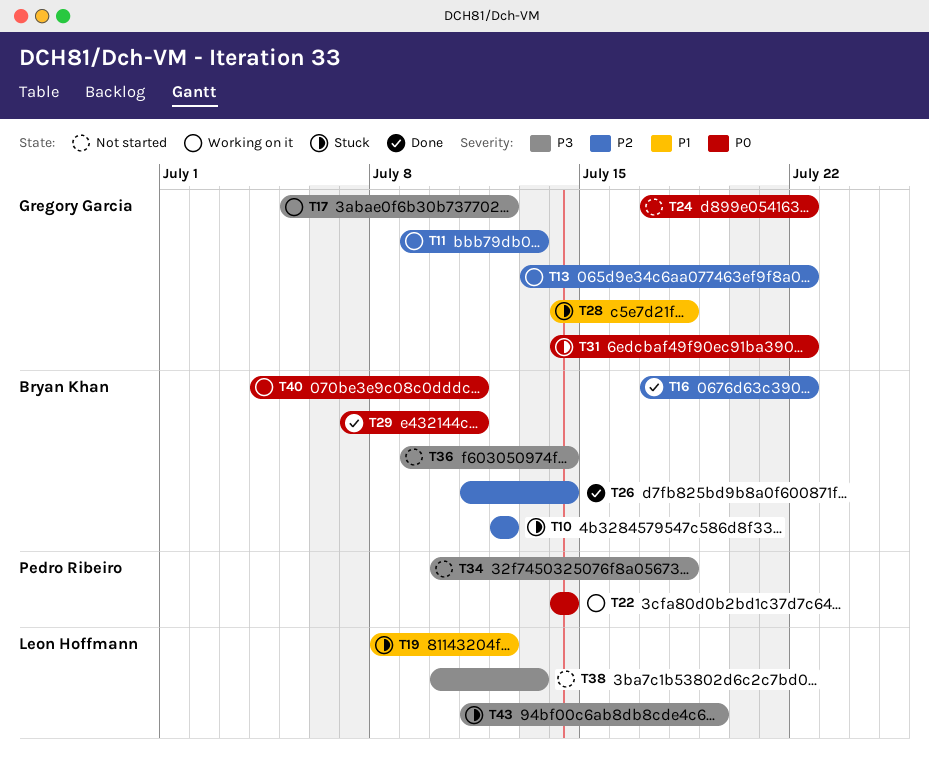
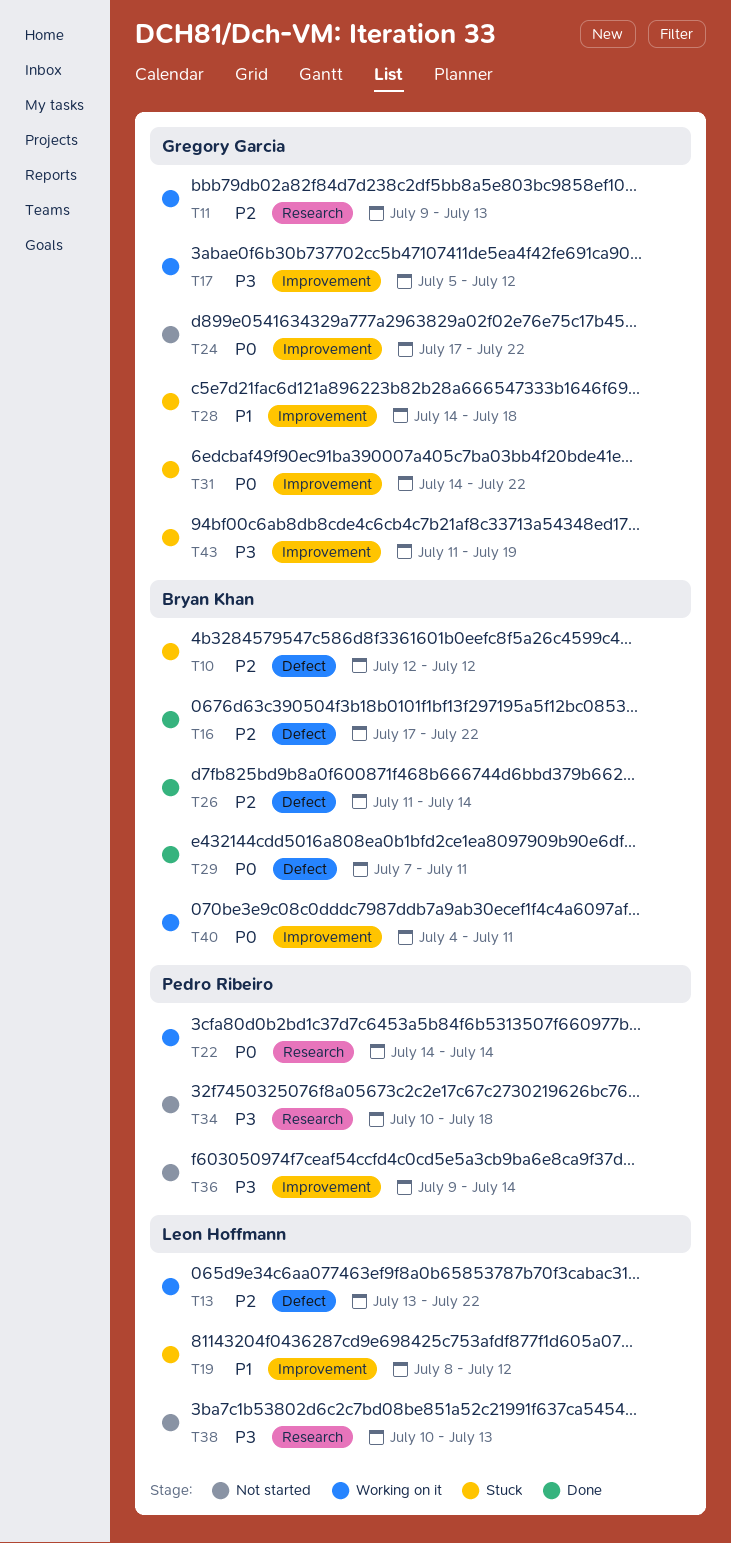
T13, owner: Gregory Garcia -> Leon Hoffmann
T36, owner: Bryan Khan -> Pedro Ribeiro
T43, owner: Leon Hoffmann -> Gregory Garcia

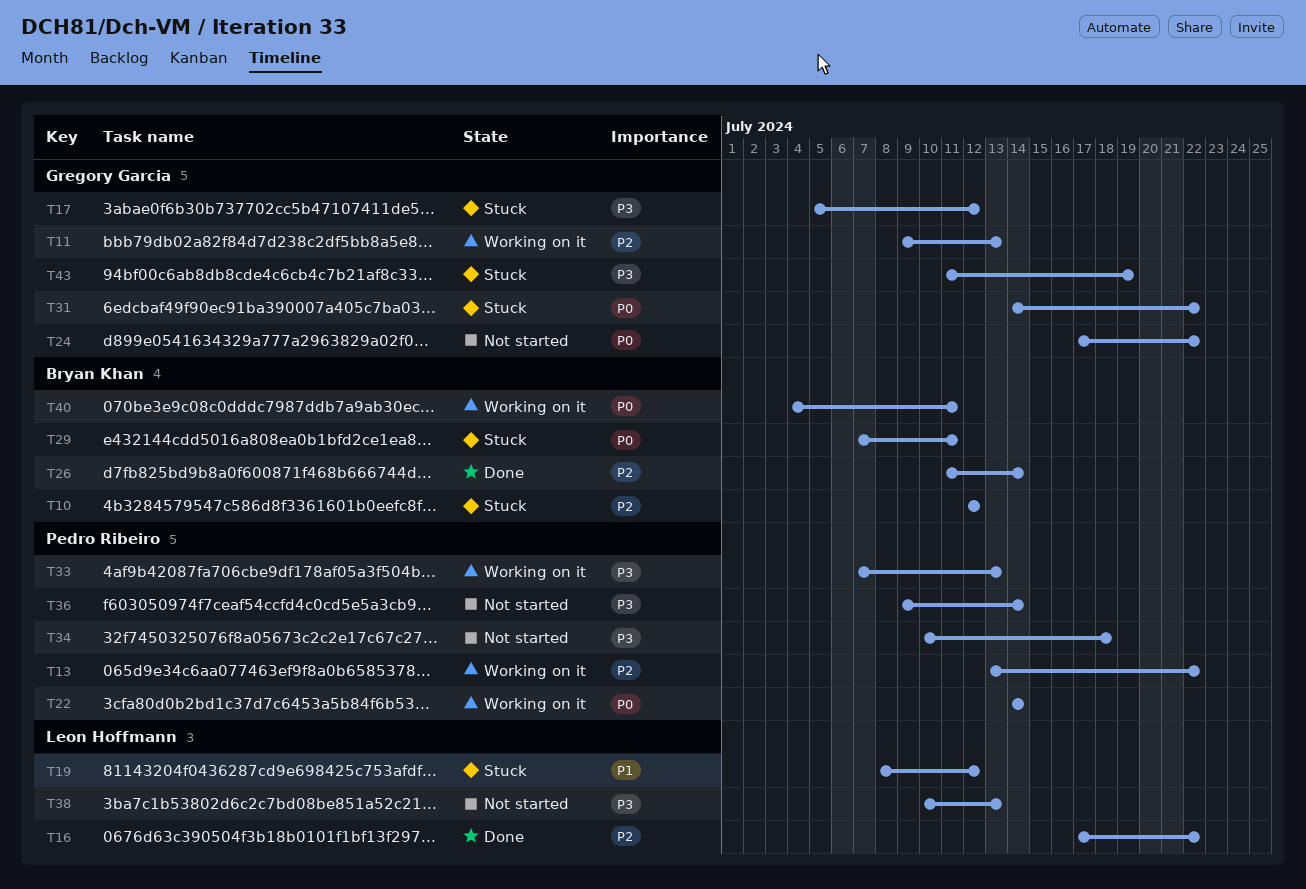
T13, owner: Leon Hoffmann -> Pedro Ribeiro
T16, owner: Bryan Khan -> Leon Hoffmann
T17, status: Working on it -> Stuck
T28: present -> none
T29, status: Done -> Stuck
T33: none -> present

